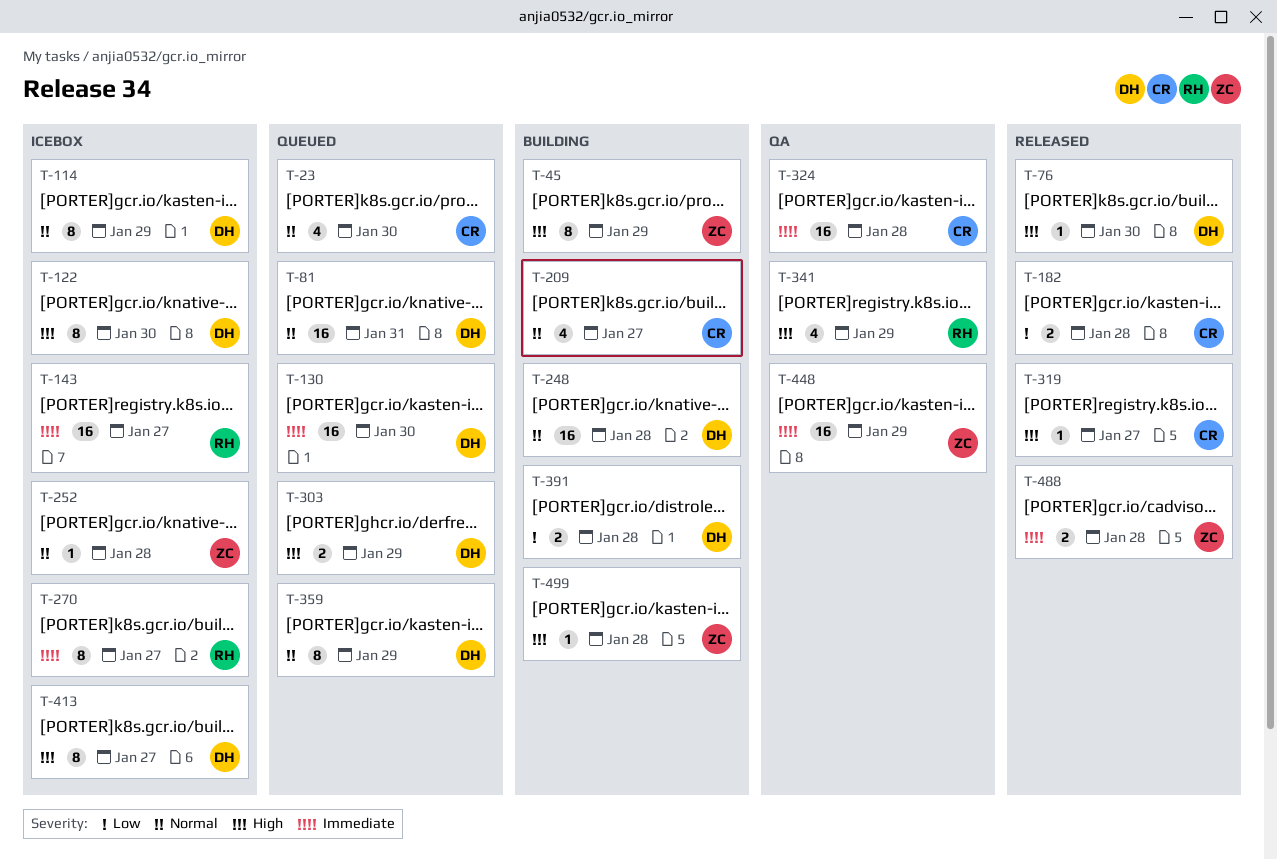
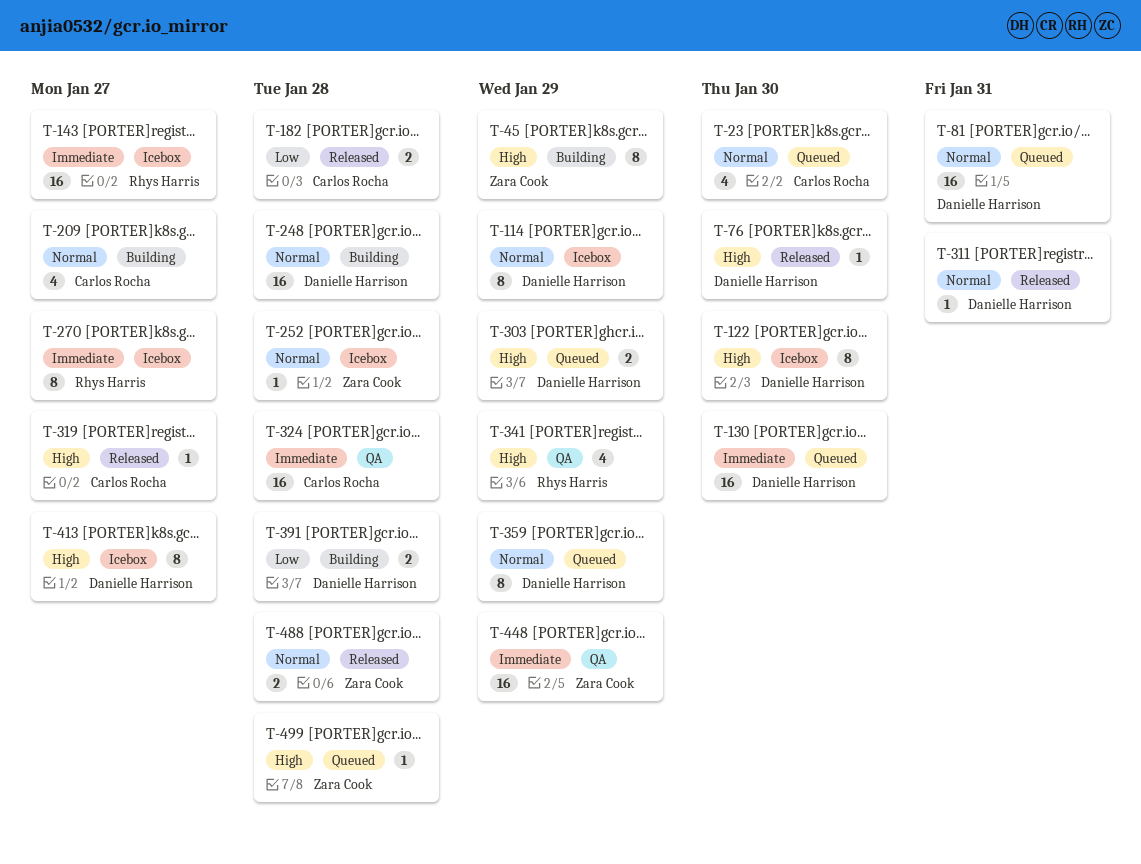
T-311: none -> present
T-488, priority: Immediate -> Normal
T-499, status: Building -> Queued

